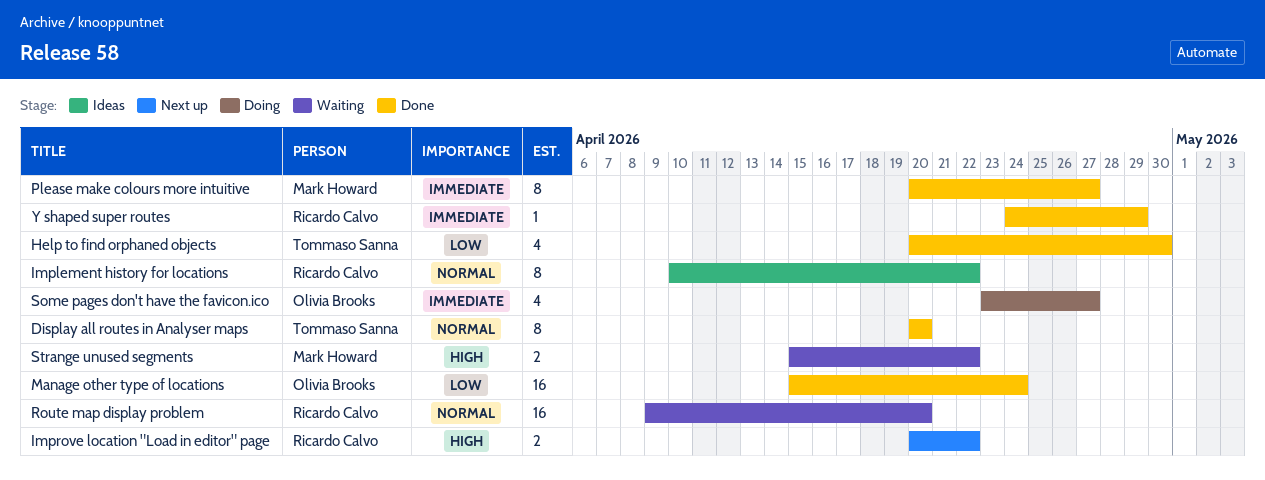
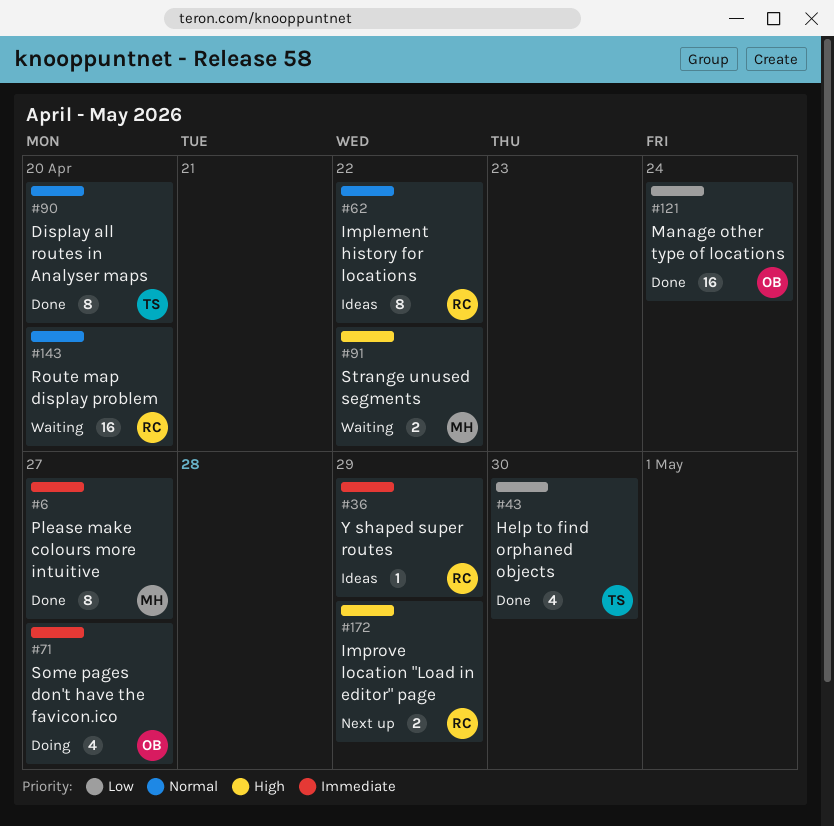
Improve location "Load in editor" page, due: Apr 22 -> Apr 29
Y shaped super routes, status: Done -> Ideas

